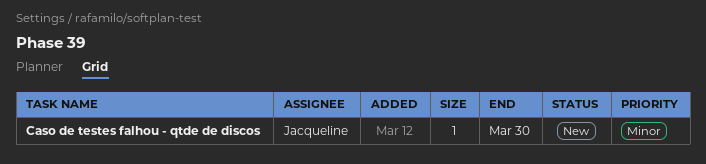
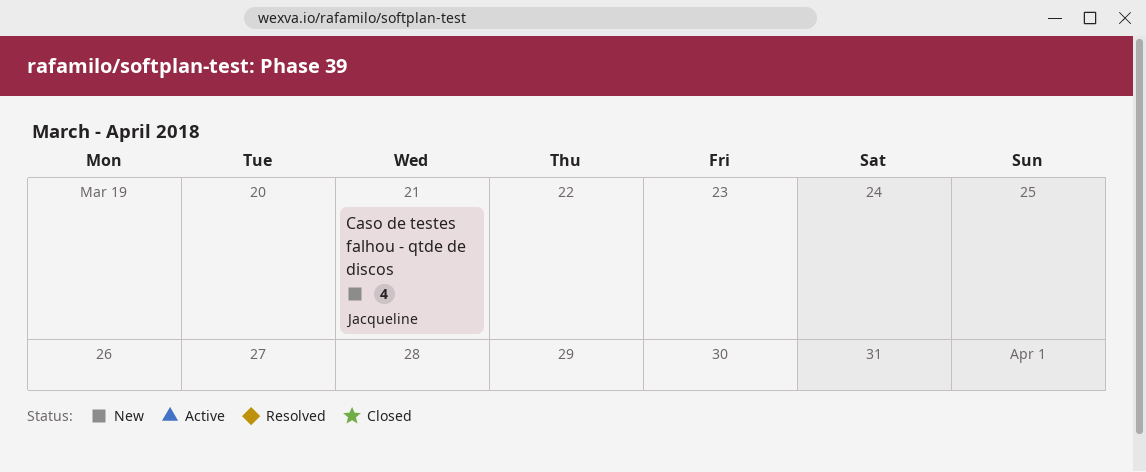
Caso de testes falhou - qtde de discos, estimate: 1 -> 4
Caso de testes falhou - qtde de discos, due: Mar 30 -> Mar 21

